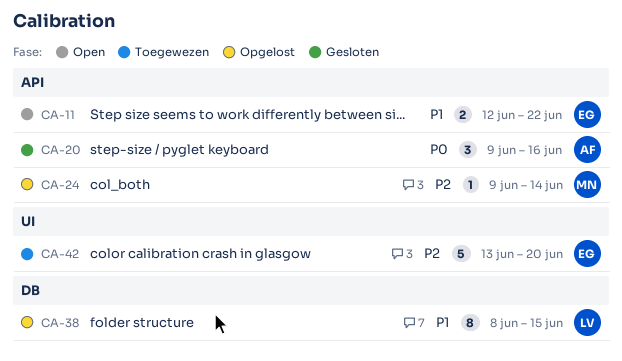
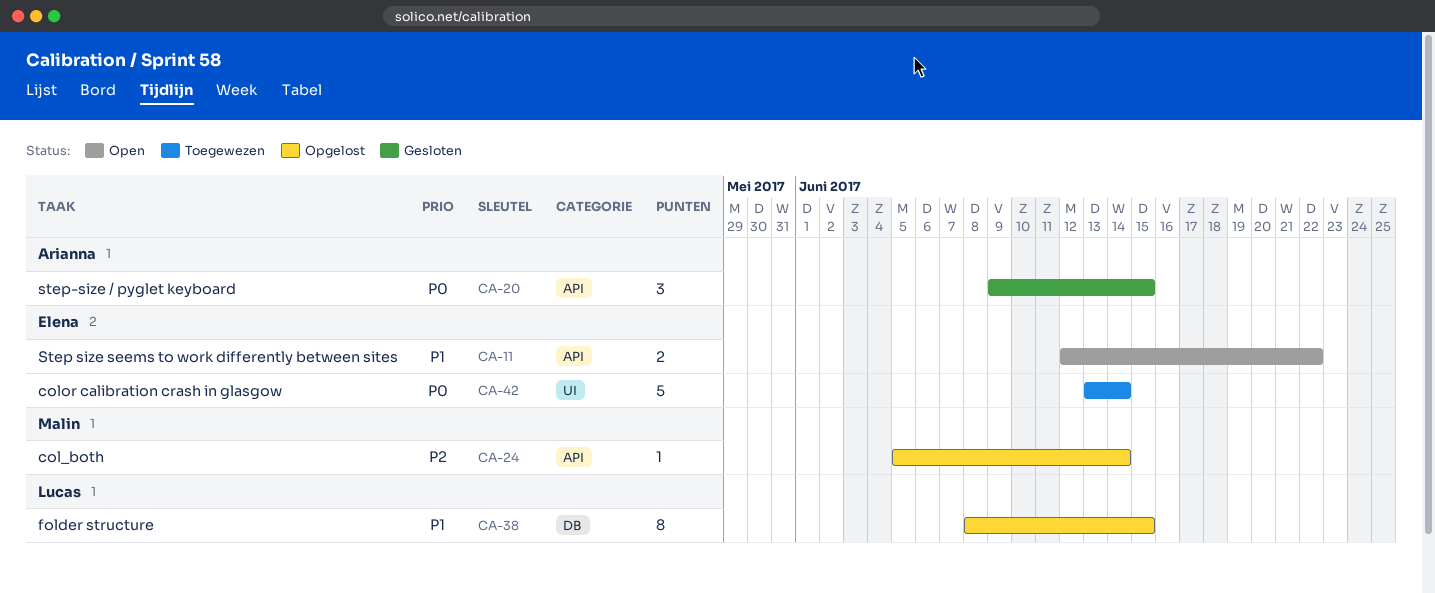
CA-20, due: Jun 16 -> Jun 15
CA-24, start: Jun 9 -> Jun 5
CA-42, priority: P2 -> P0
CA-42, due: Jun 20 -> Jun 14

